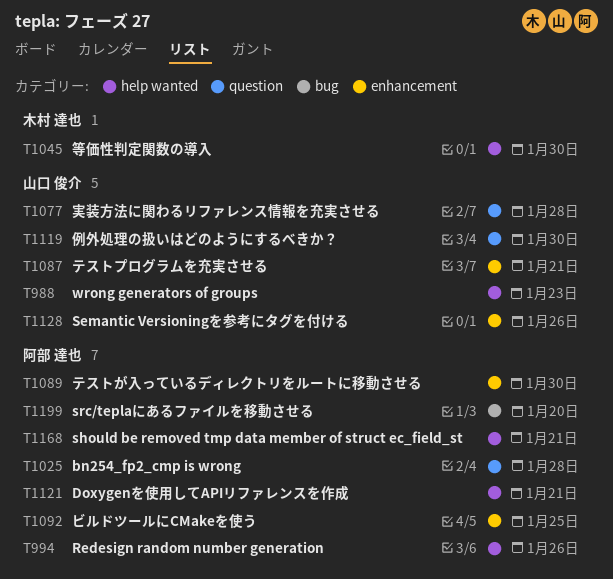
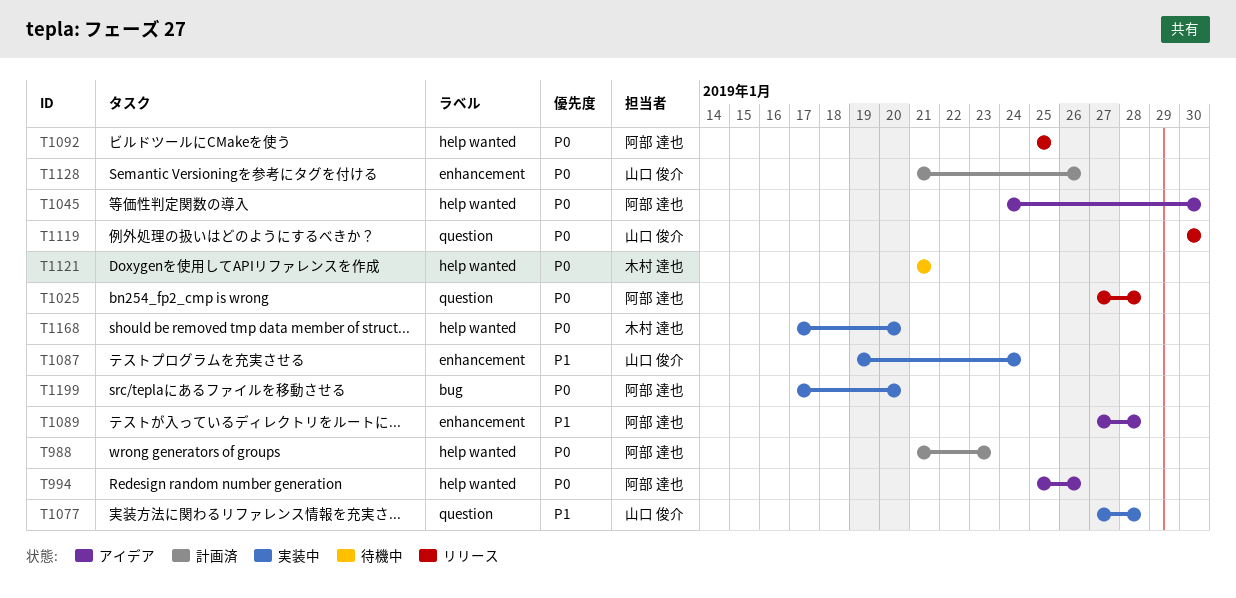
T988, owner: 山口 俊介 -> 阿部 達也
T1045, owner: 木村 達也 -> 阿部 達也
T1087, due: Jan 21 -> Jan 24
T1089, due: Jan 30 -> Jan 28
T1092, label: enhancement -> help wanted
T1121, owner: 阿部 達也 -> 木村 達也
T1168, owner: 阿部 達也 -> 木村 達也
T1168, due: Jan 21 -> Jan 20

